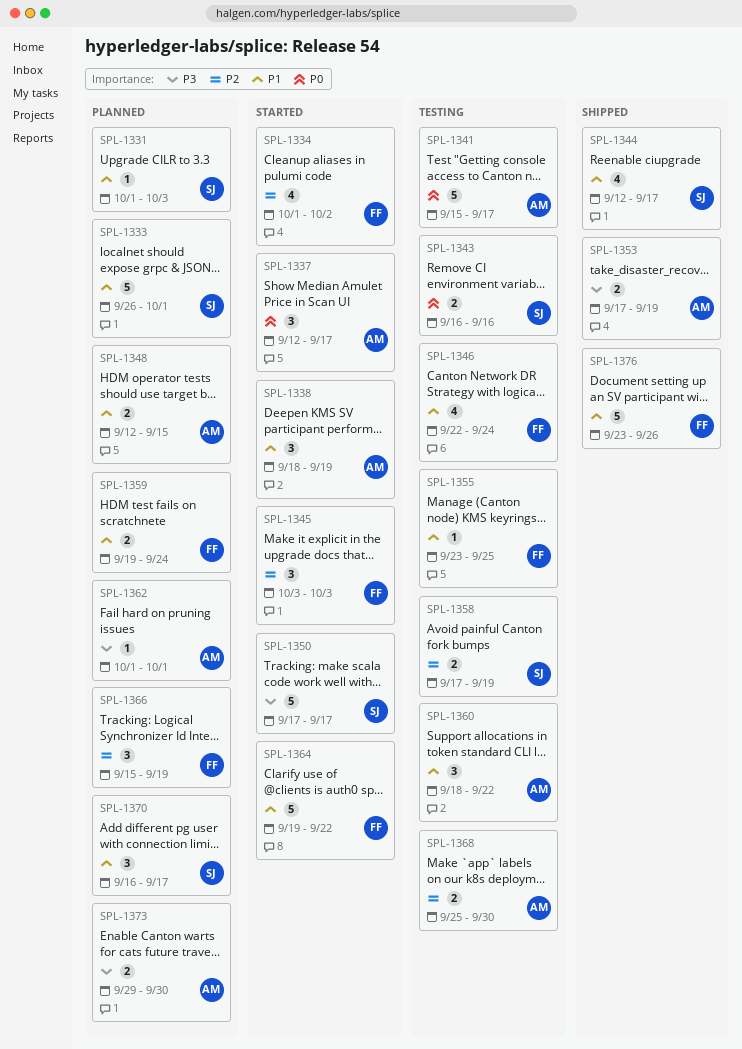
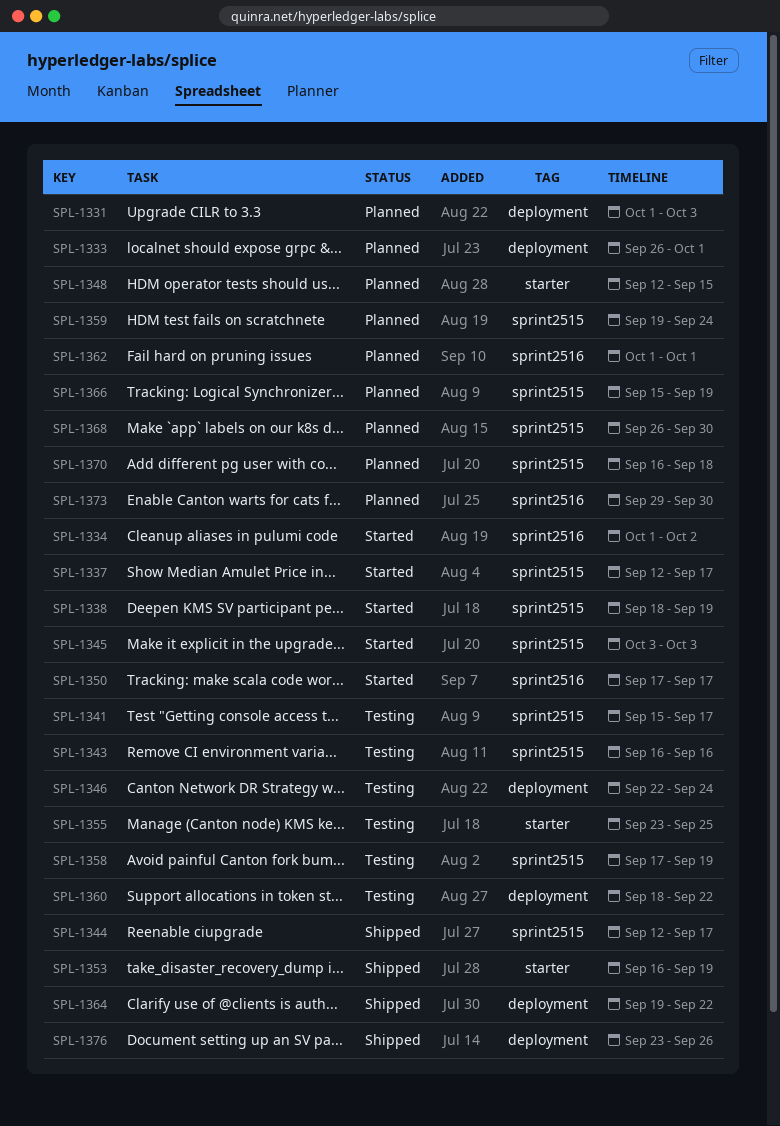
SPL-1353, start: Sep 17 -> Sep 16
SPL-1364, status: Started -> Shipped
SPL-1368, status: Testing -> Planned
SPL-1368, start: Sep 25 -> Sep 26
SPL-1370, due: Sep 17 -> Sep 18

